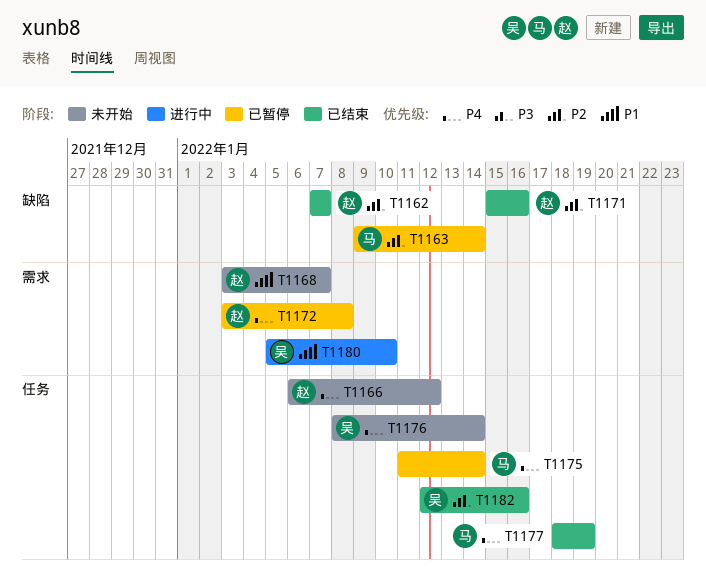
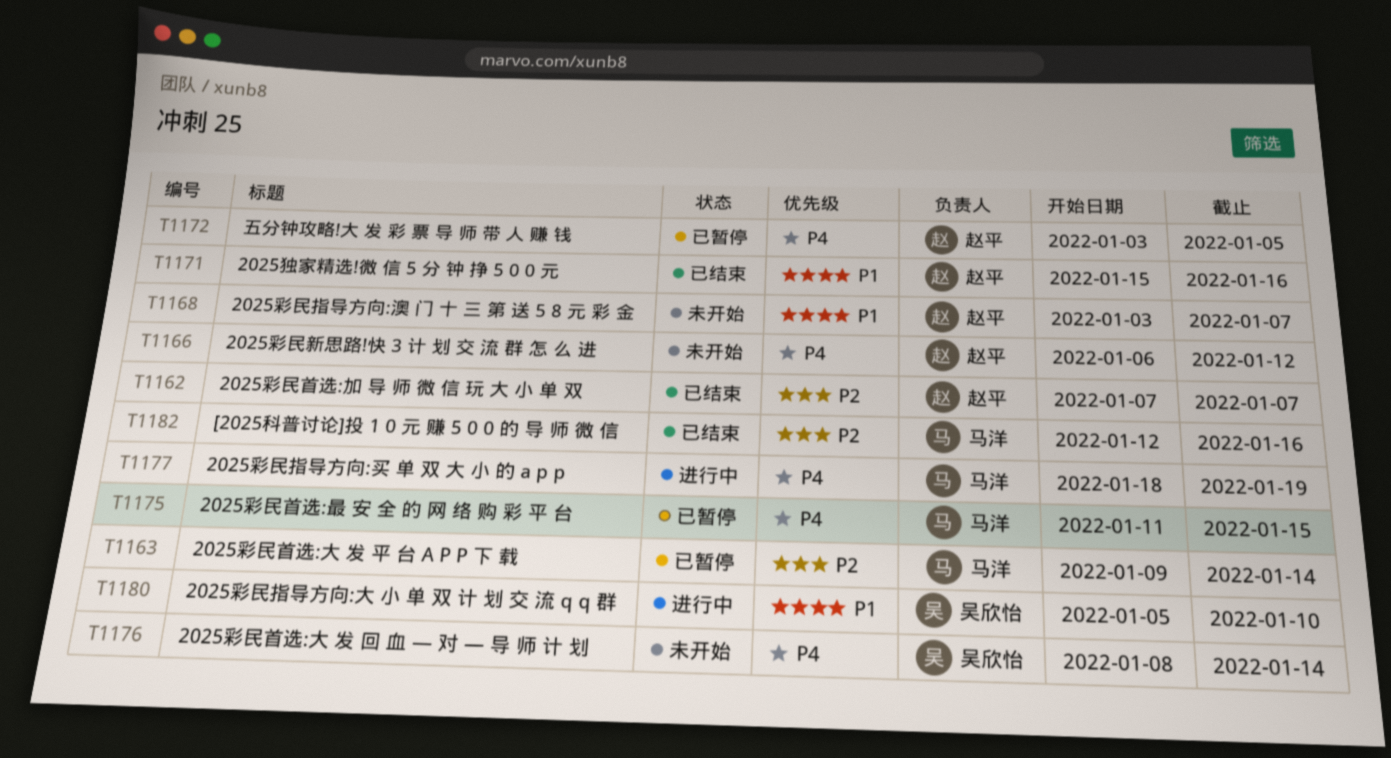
T1171, priority: P2 -> P1
T1172, due: Jan 8 -> Jan 5
T1175, due: Jan 14 -> Jan 15
T1177, status: 已结束 -> 进行中
T1182, owner: 吴欣怡 -> 马洋

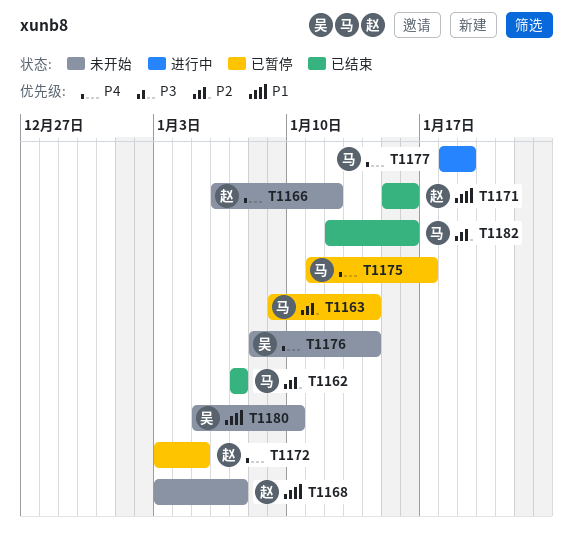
T1162, owner: 赵平 -> 马洋
T1175, due: Jan 15 -> Jan 17
T1180, status: 进行中 -> 未开始

